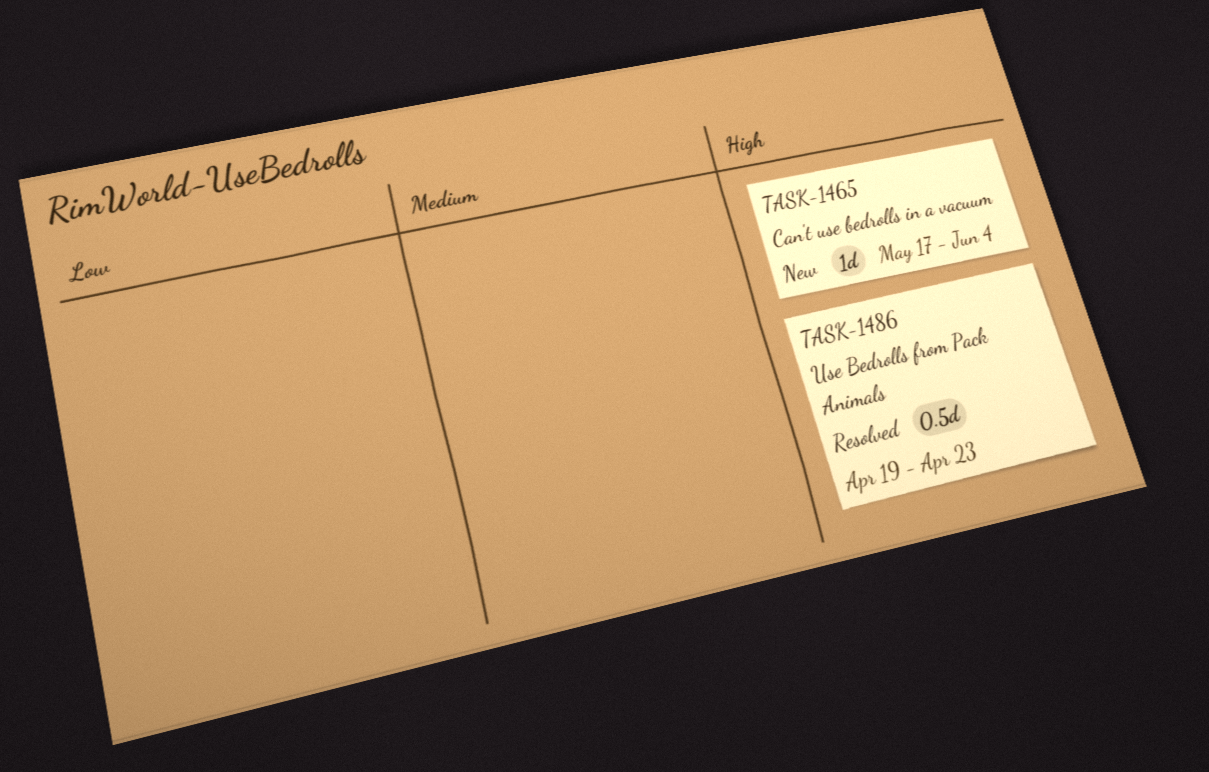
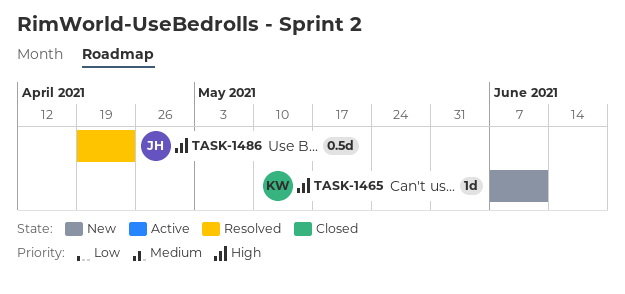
TASK-1465, start: May 17 -> Jun 7
TASK-1465, due: Jun 4 -> Jun 11

